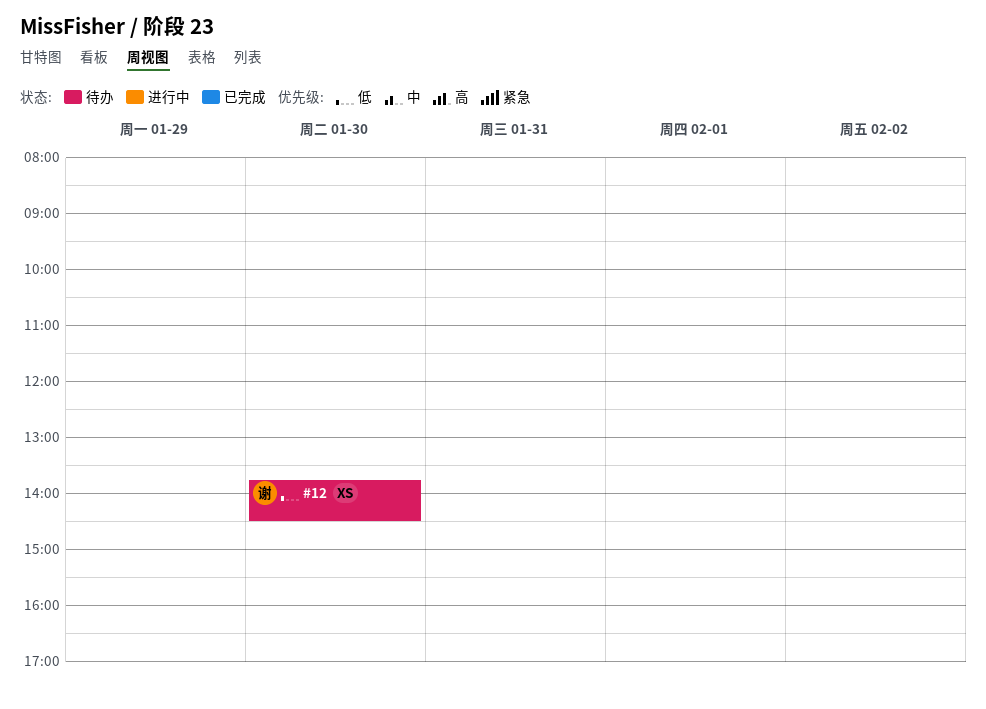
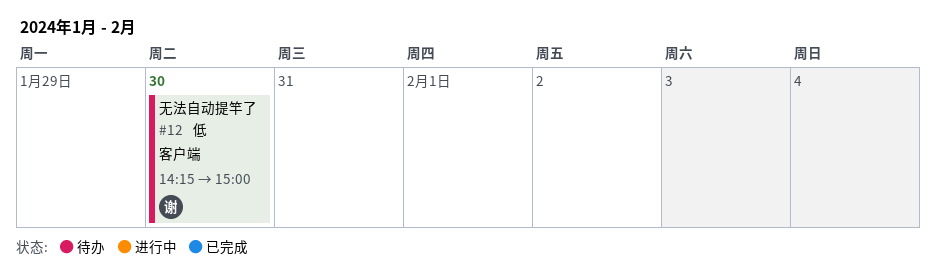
#12, begins: 13:45 -> 14:15
#12, ends: 14:30 -> 15:00

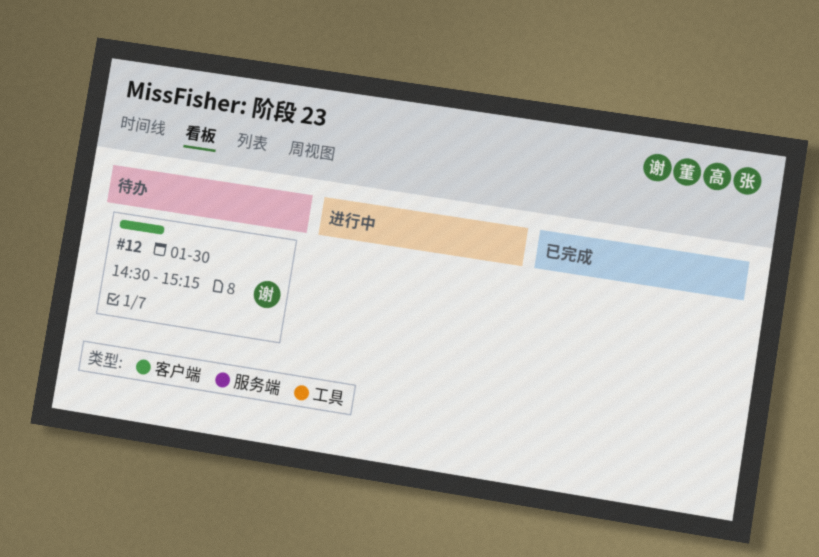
#12, begins: 14:15 -> 14:30
#12, ends: 15:00 -> 15:15

